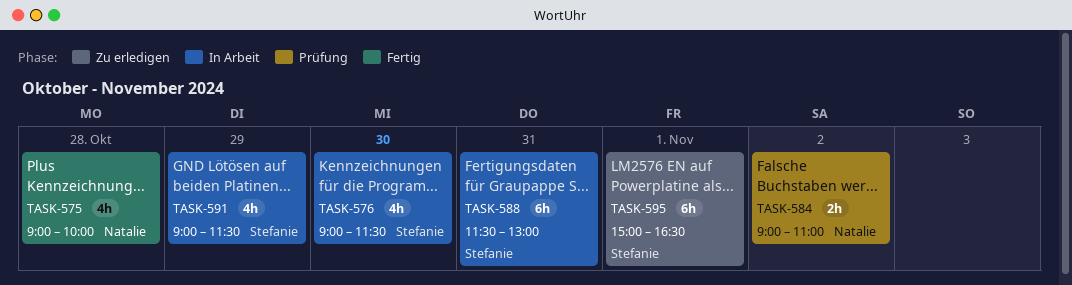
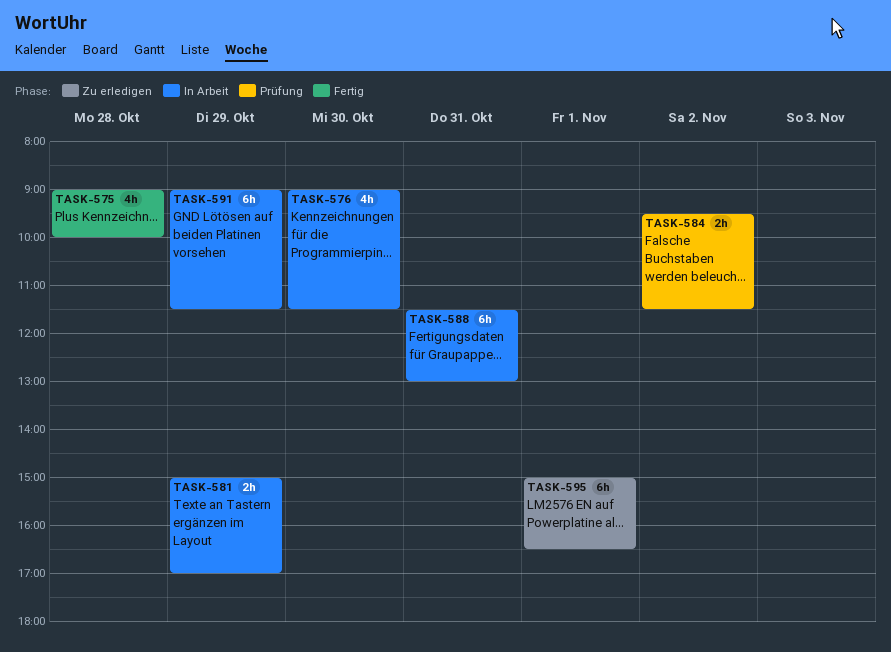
TASK-581: none -> present
TASK-584, begins: 09:00 -> 09:30
TASK-584, ends: 11:00 -> 11:30
TASK-591, estimate: 4h -> 6h

